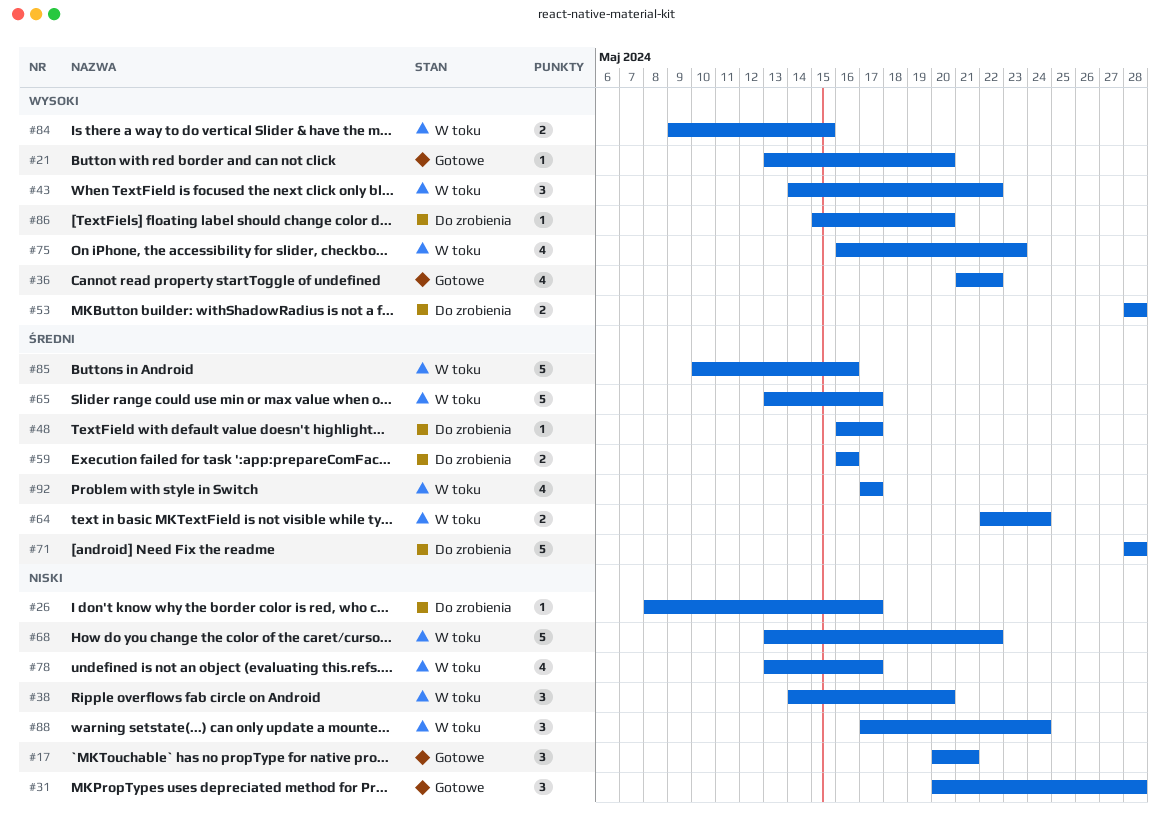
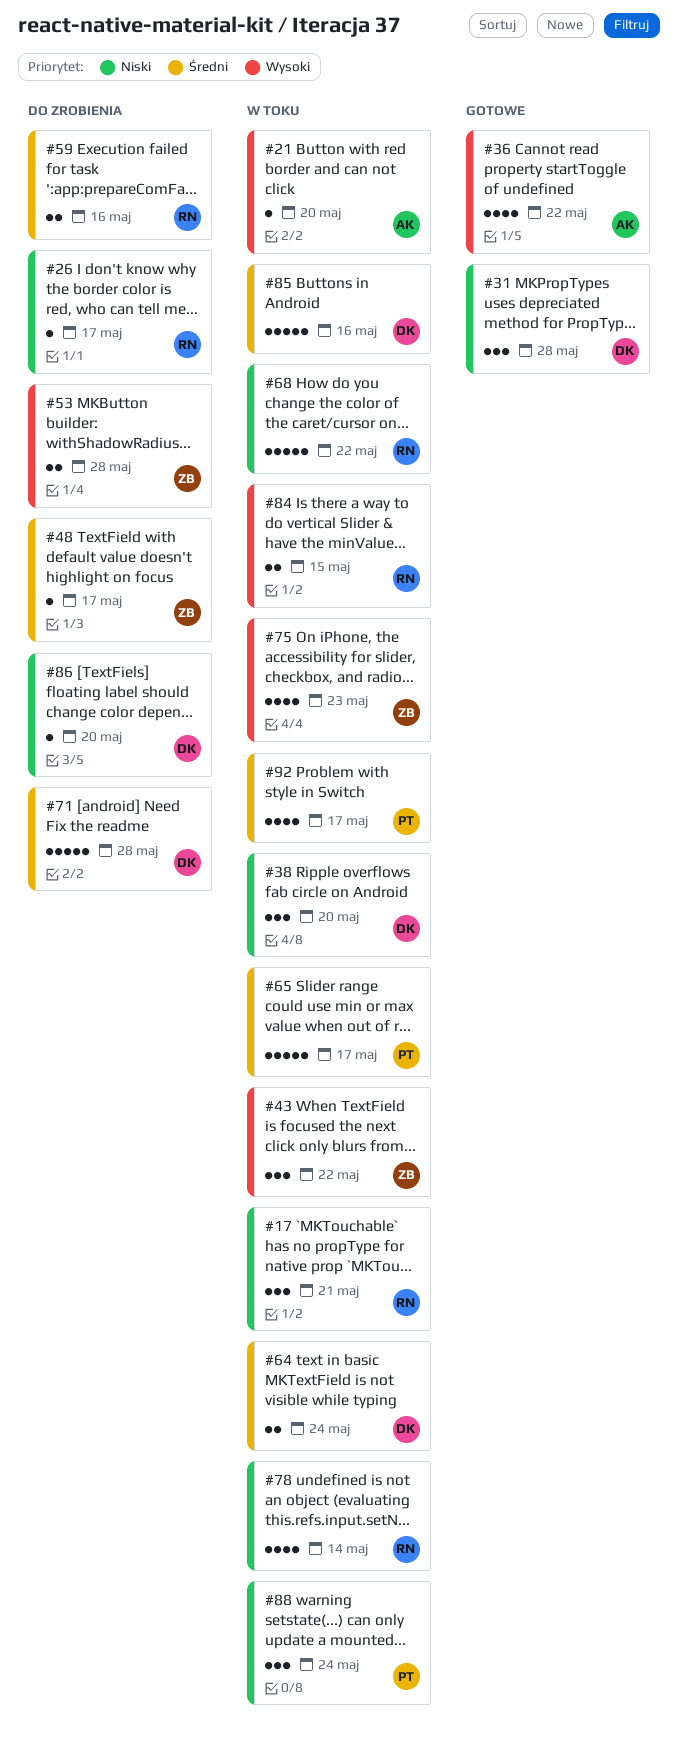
#17, status: Gotowe -> W toku
#21, status: Gotowe -> W toku
#78, due: May 17 -> May 14
#86, priority: Wysoki -> Niski

